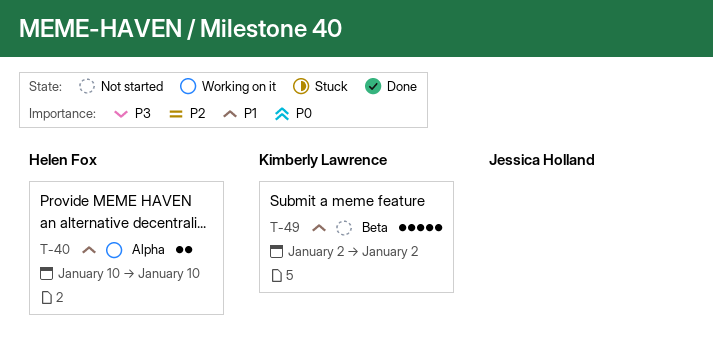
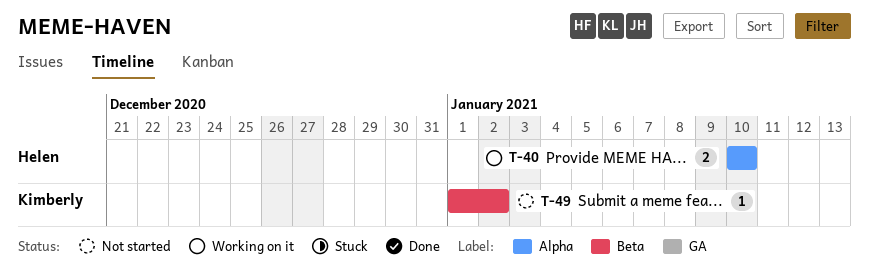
T-49, estimate: 5 -> 1
T-49, start: Jan 2 -> Jan 1

